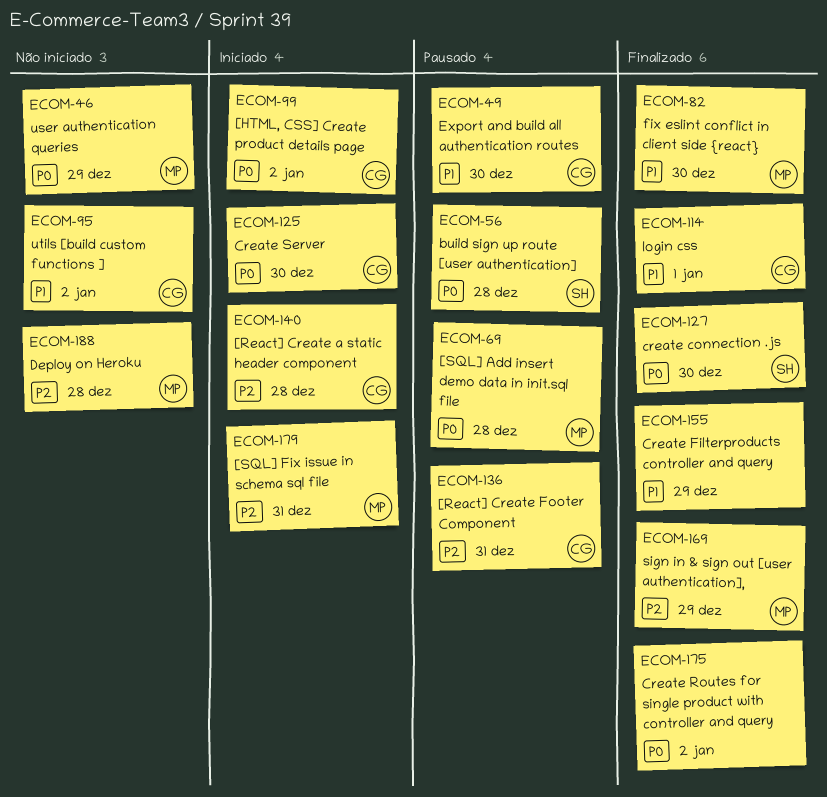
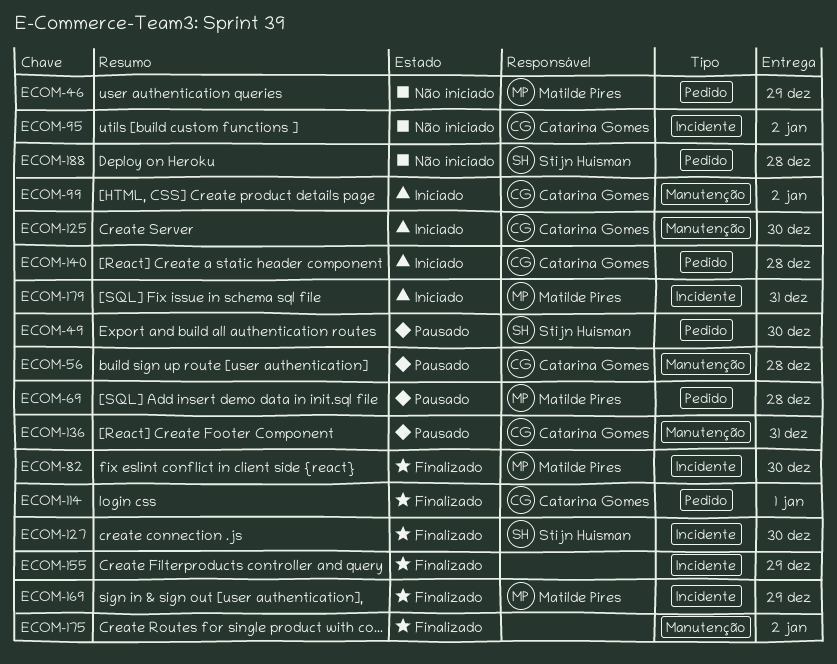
ECOM-49, owner: Catarina Gomes -> Stijn Huisman
ECOM-56, owner: Stijn Huisman -> Catarina Gomes
ECOM-188, owner: Matilde Pires -> Stijn Huisman

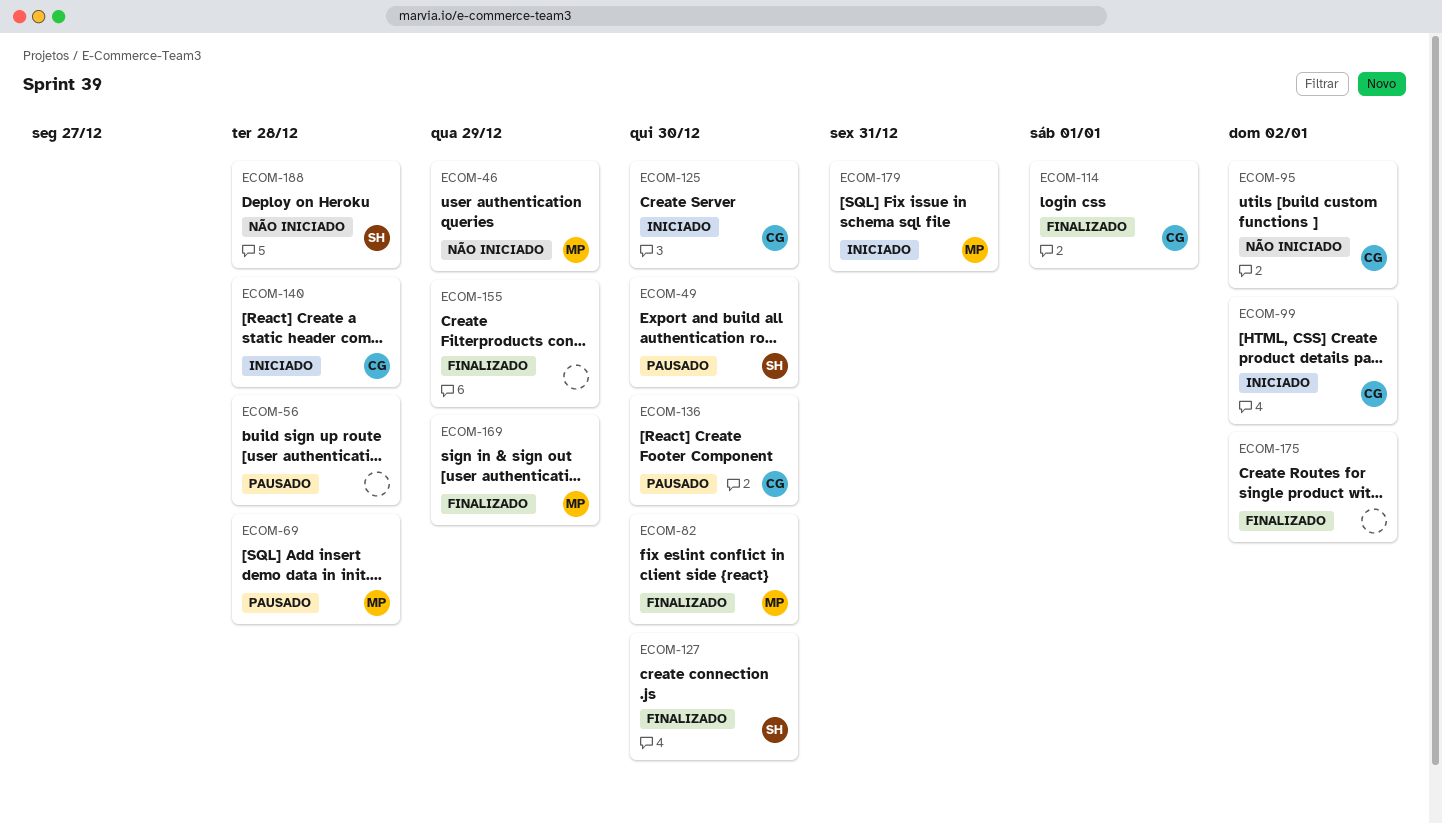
ECOM-56, owner: Catarina Gomes -> none
ECOM-136, due: Dec 31 -> Dec 30

